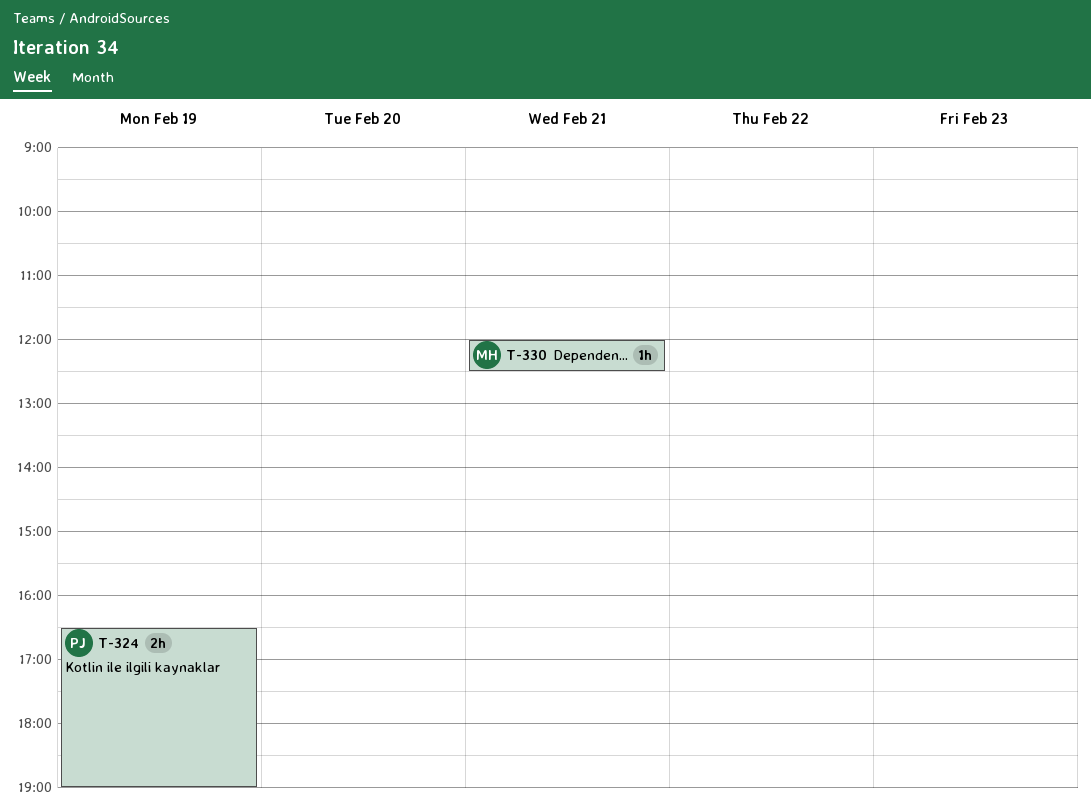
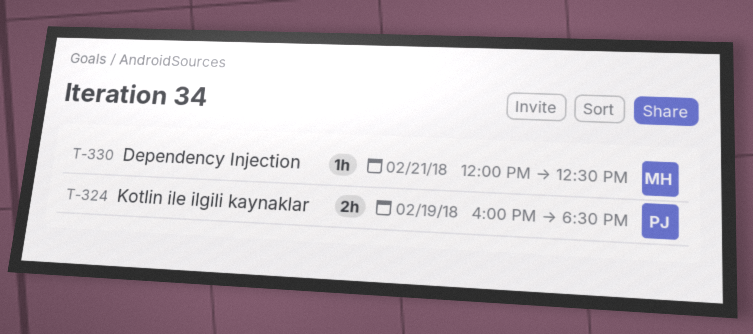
T-324, begins: 16:30 -> 16:00
T-324, ends: 19:00 -> 18:30

